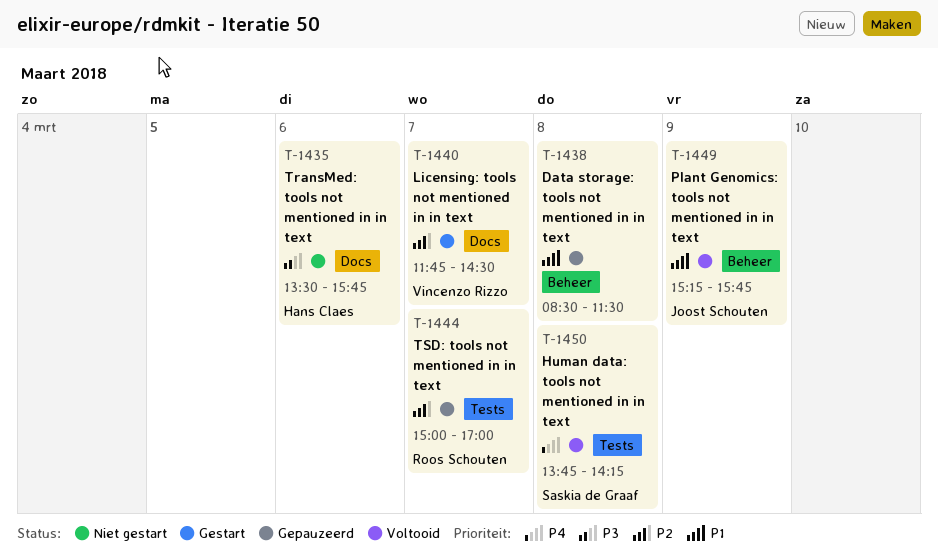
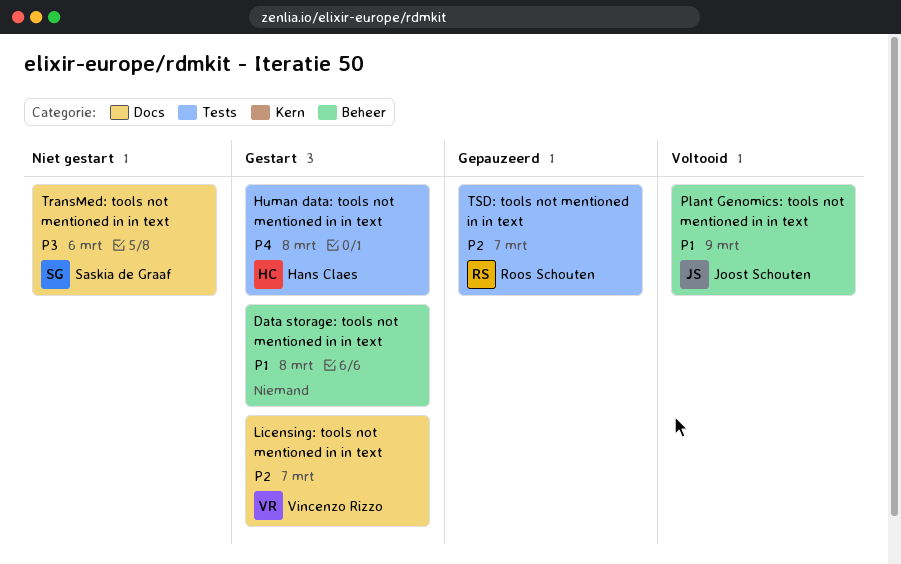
Data storage: tools not mentioned in in text, status: Gepauzeerd -> Gestart
Human data: tools not mentioned in in text, status: Voltooid -> Gestart
Human data: tools not mentioned in in text, owner: Saskia de Graaf -> Hans Claes
TransMed: tools not mentioned in in text, owner: Hans Claes -> Saskia de Graaf

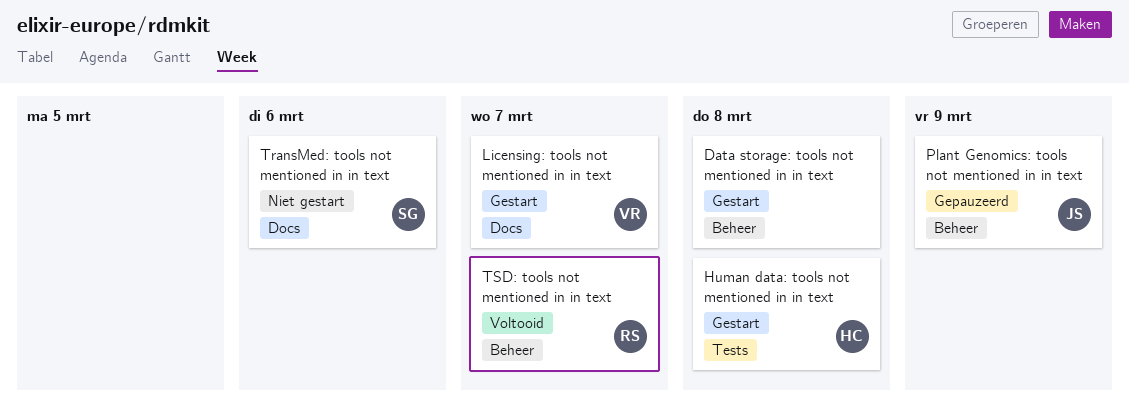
Plant Genomics: tools not mentioned in in text, status: Voltooid -> Gepauzeerd
TSD: tools not mentioned in in text, status: Gepauzeerd -> Voltooid
TSD: tools not mentioned in in text, label: Tests -> Beheer

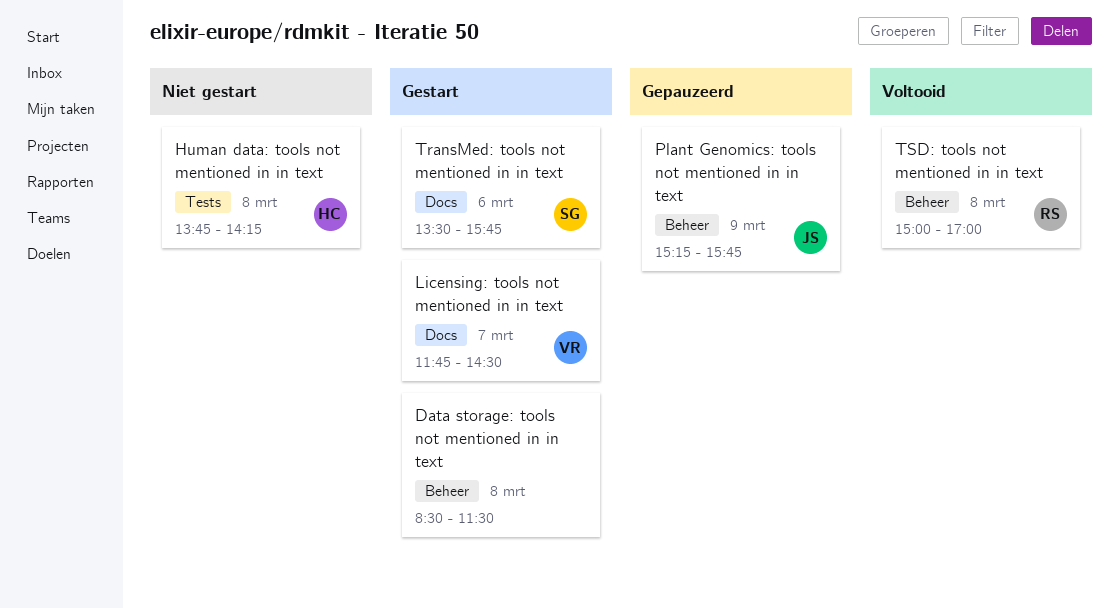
Human data: tools not mentioned in in text, status: Gestart -> Niet gestart
TransMed: tools not mentioned in in text, status: Niet gestart -> Gestart
TSD: tools not mentioned in in text, day: Mar 7 -> Mar 8

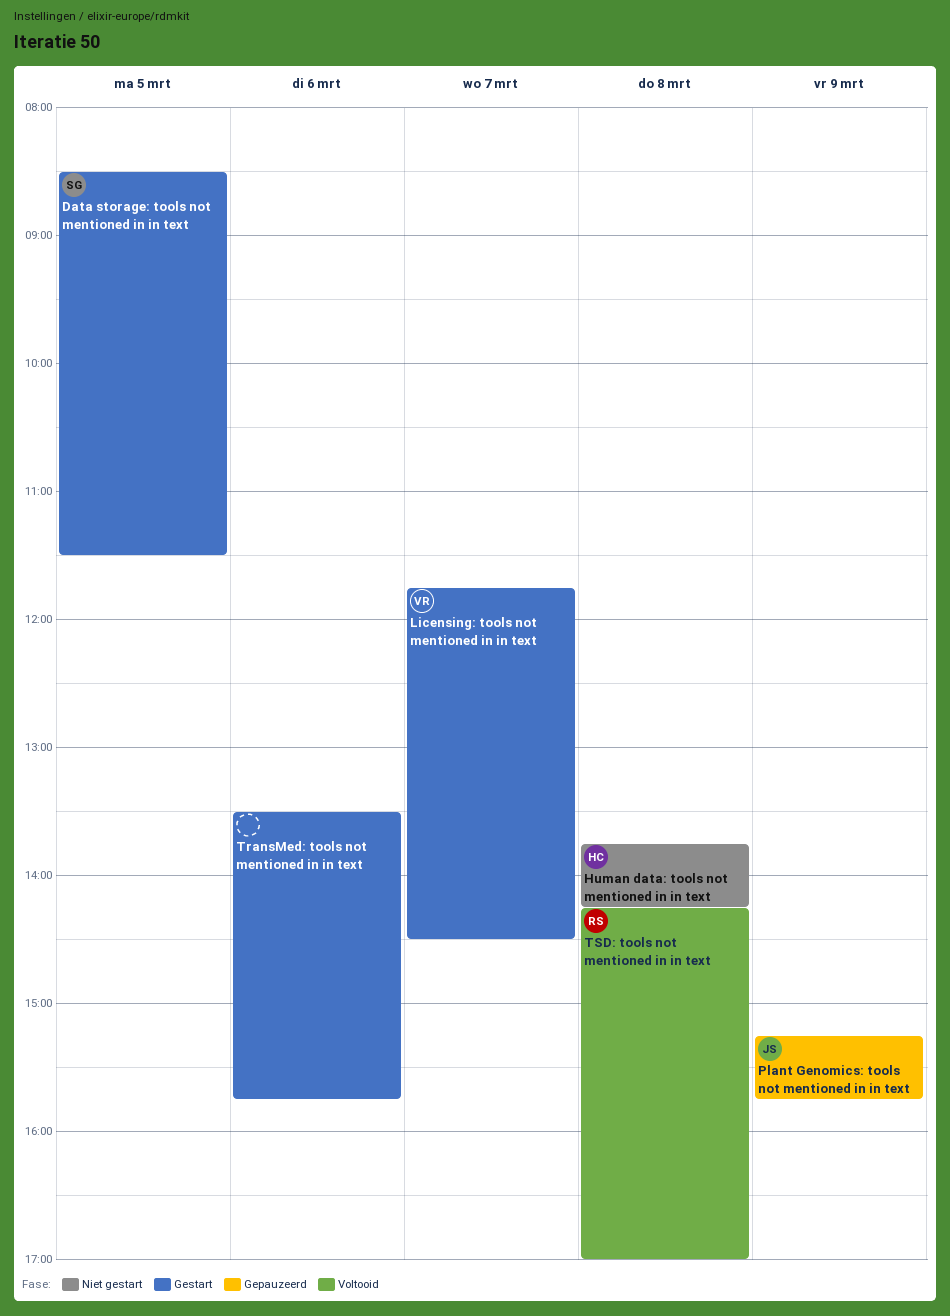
Data storage: tools not mentioned in in text, owner: none -> SG
Data storage: tools not mentioned in in text, day: Mar 8 -> Mar 5
TransMed: tools not mentioned in in text, owner: SG -> none
TSD: tools not mentioned in in text, begins: 15:00 -> 14:15

